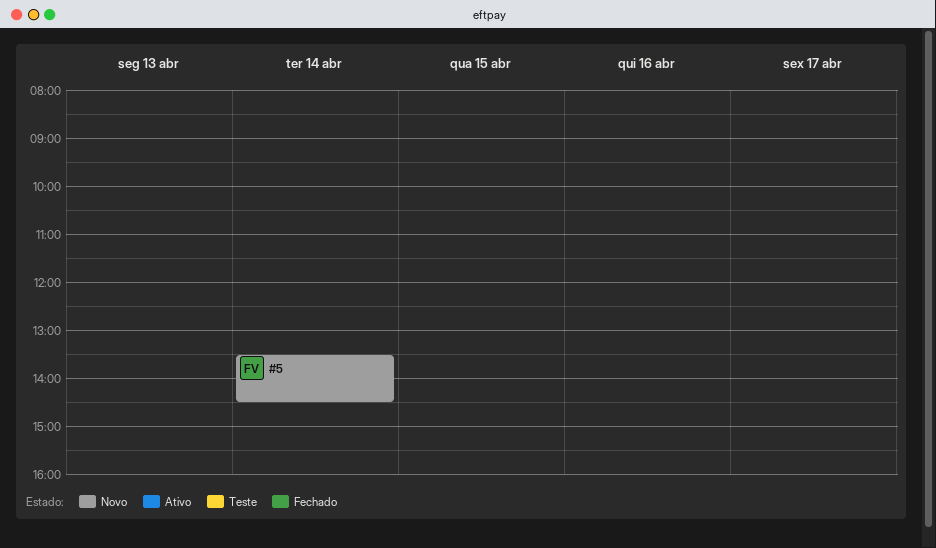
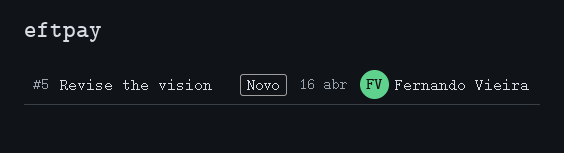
#5, day: Apr 14 -> Apr 16

